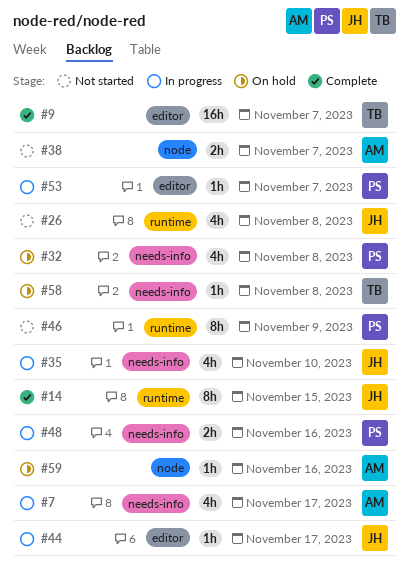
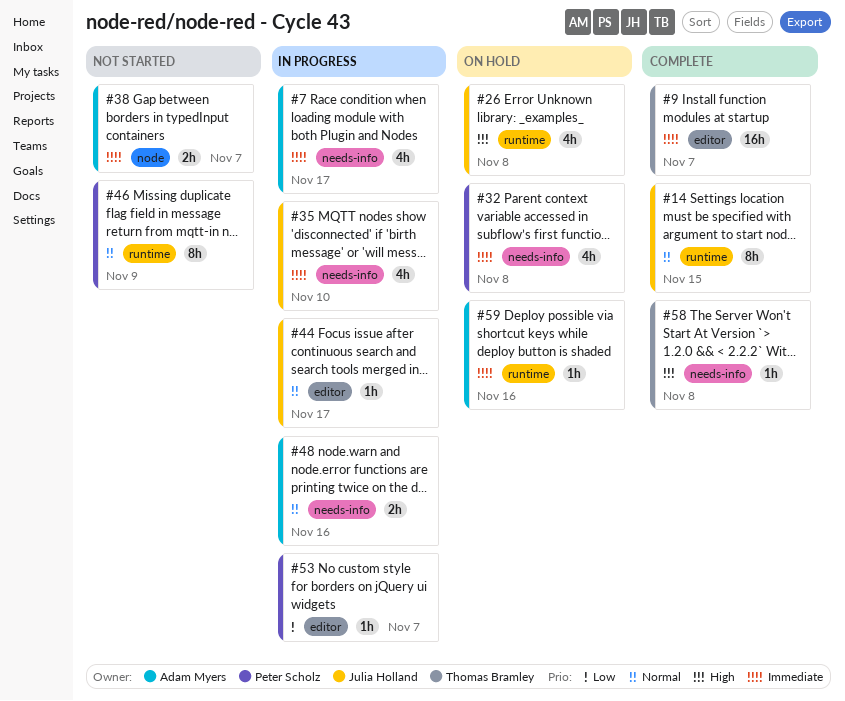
#26, status: Not started -> On hold
#48, owner: Peter Scholz -> Adam Myers
#58, status: On hold -> Complete
#59, label: node -> runtime

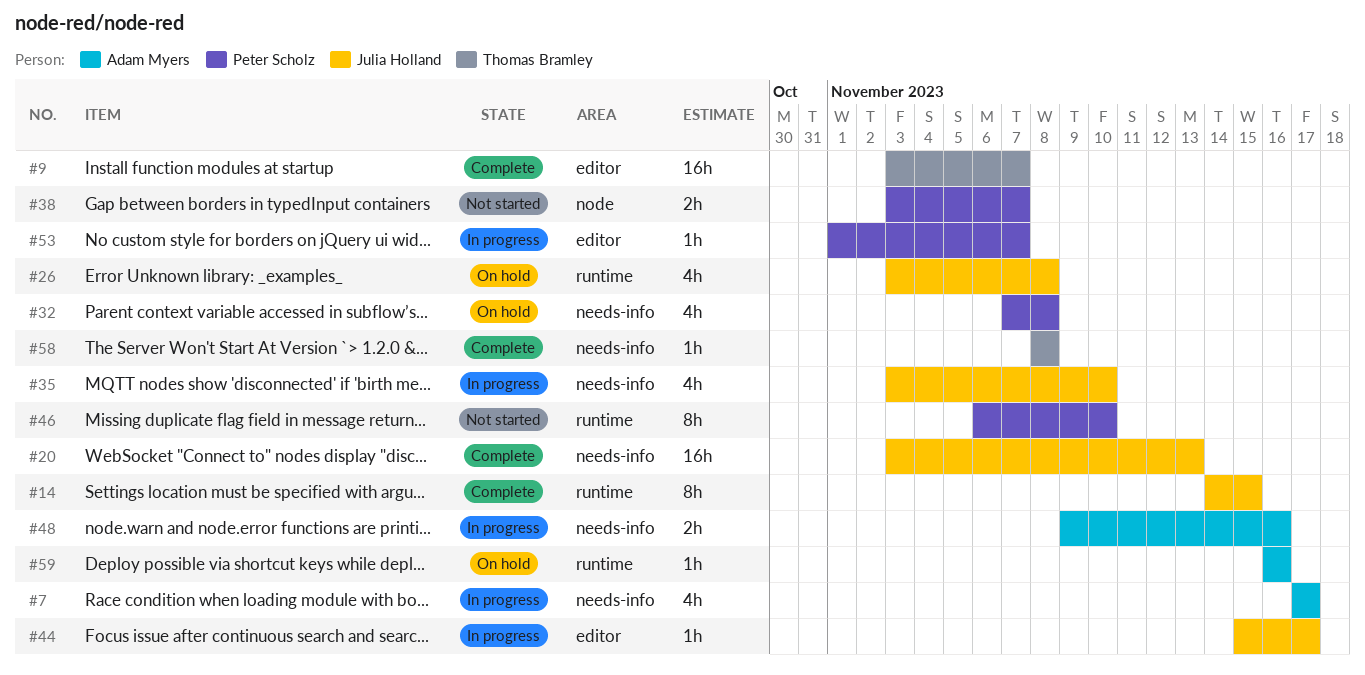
#20: none -> present
#38, owner: Adam Myers -> Peter Scholz
#46, due: Nov 9 -> Nov 10

